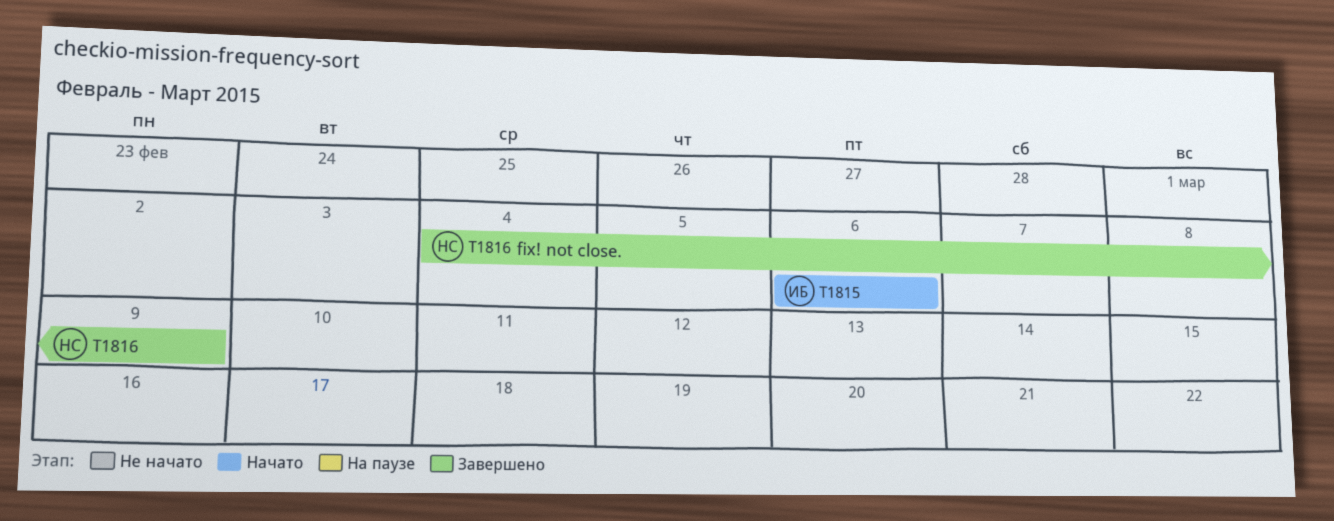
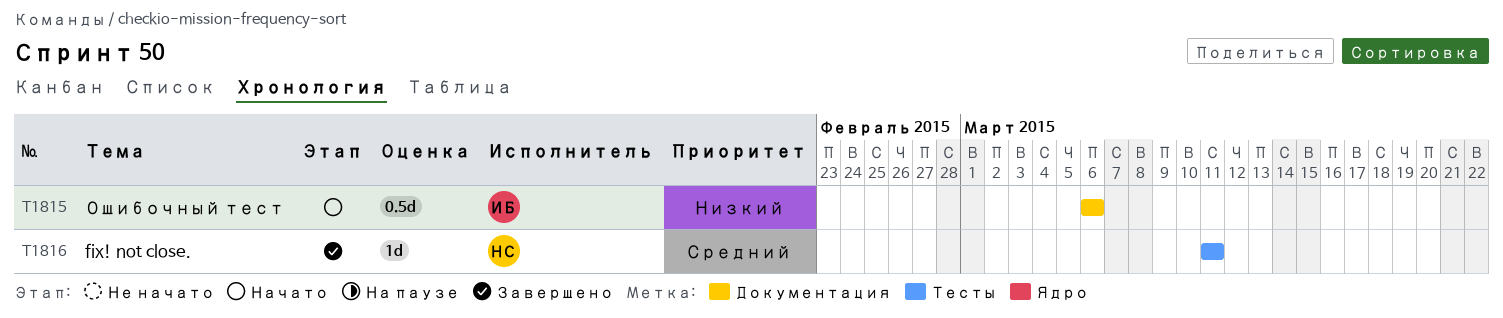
T1816, start: Mar 4 -> Mar 11
T1816, due: Mar 9 -> Mar 11

